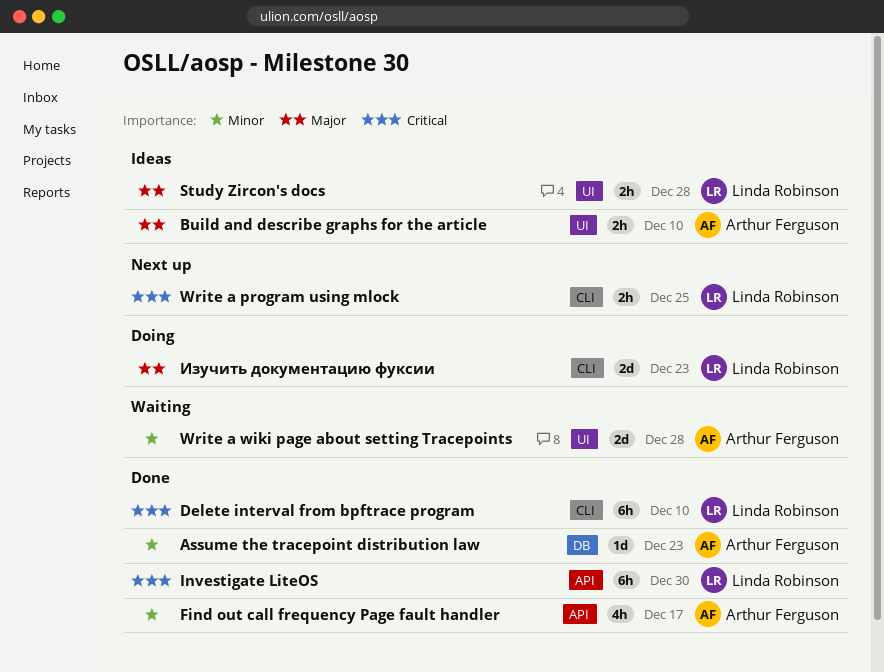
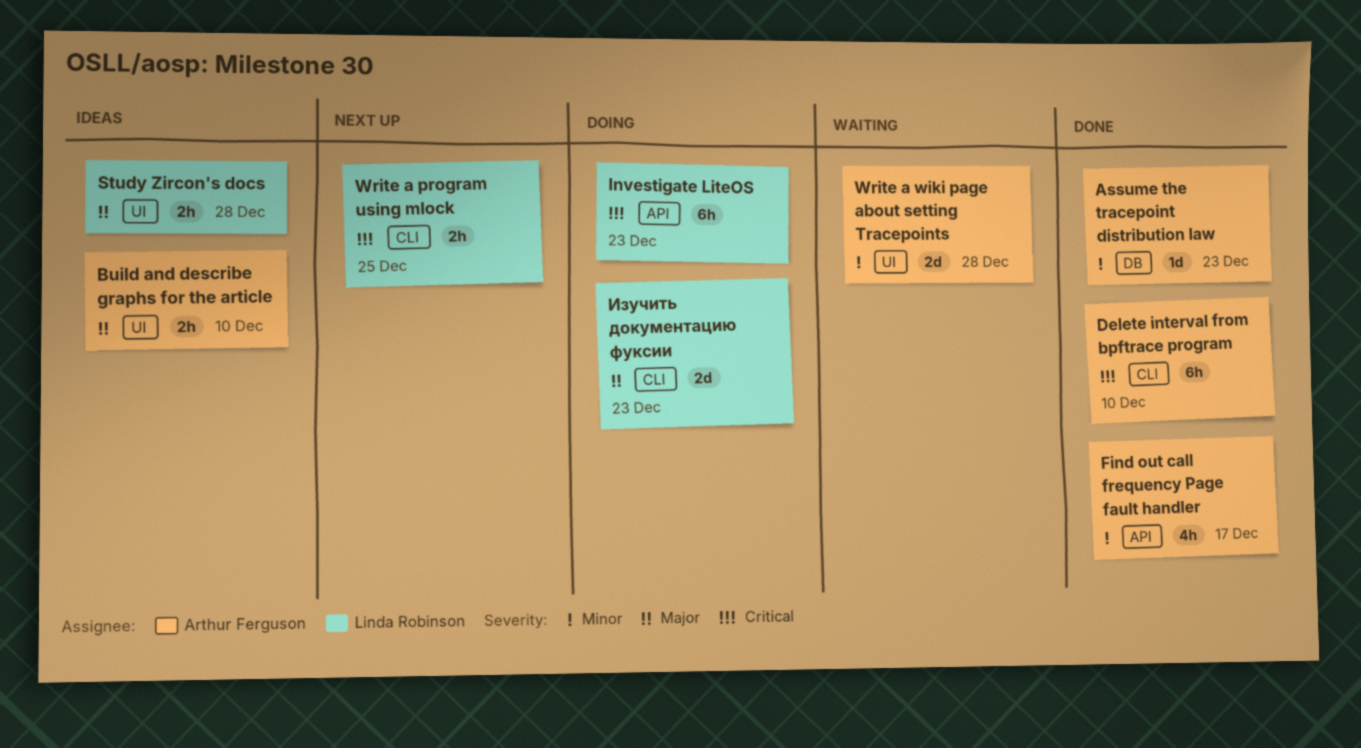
Delete interval from bpftrace program, owner: Linda Robinson -> Arthur Ferguson
Investigate LiteOS, status: Done -> Doing
Investigate LiteOS, due: Dec 30 -> Dec 23

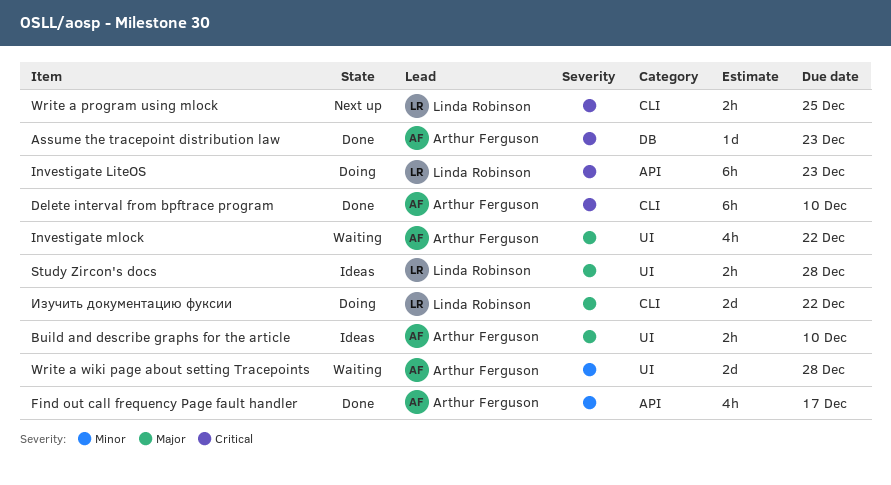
Assume the tracepoint distribution law, priority: Minor -> Critical
Investigate mlock: none -> present
Изучить документацию фуксии, due: Dec 23 -> Dec 22

